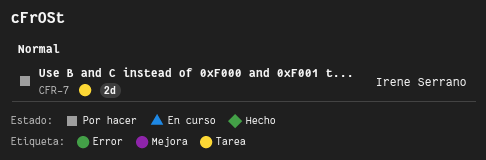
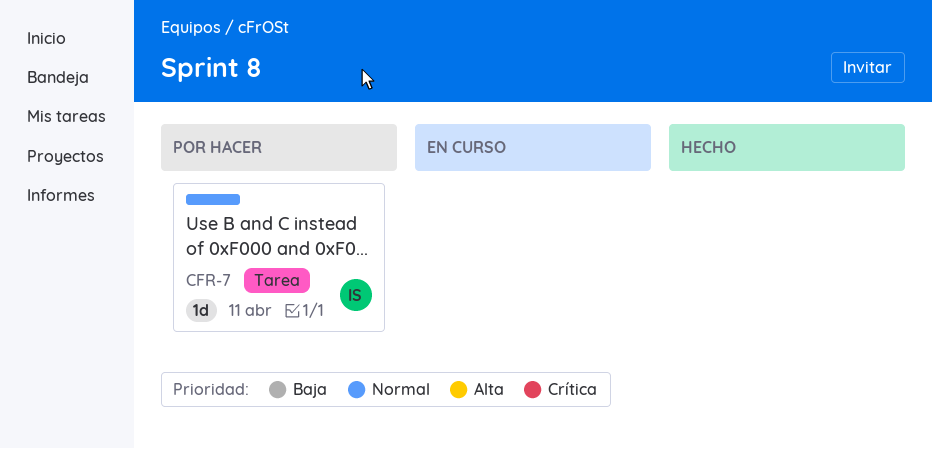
CFR-7, estimate: 2d -> 1d

